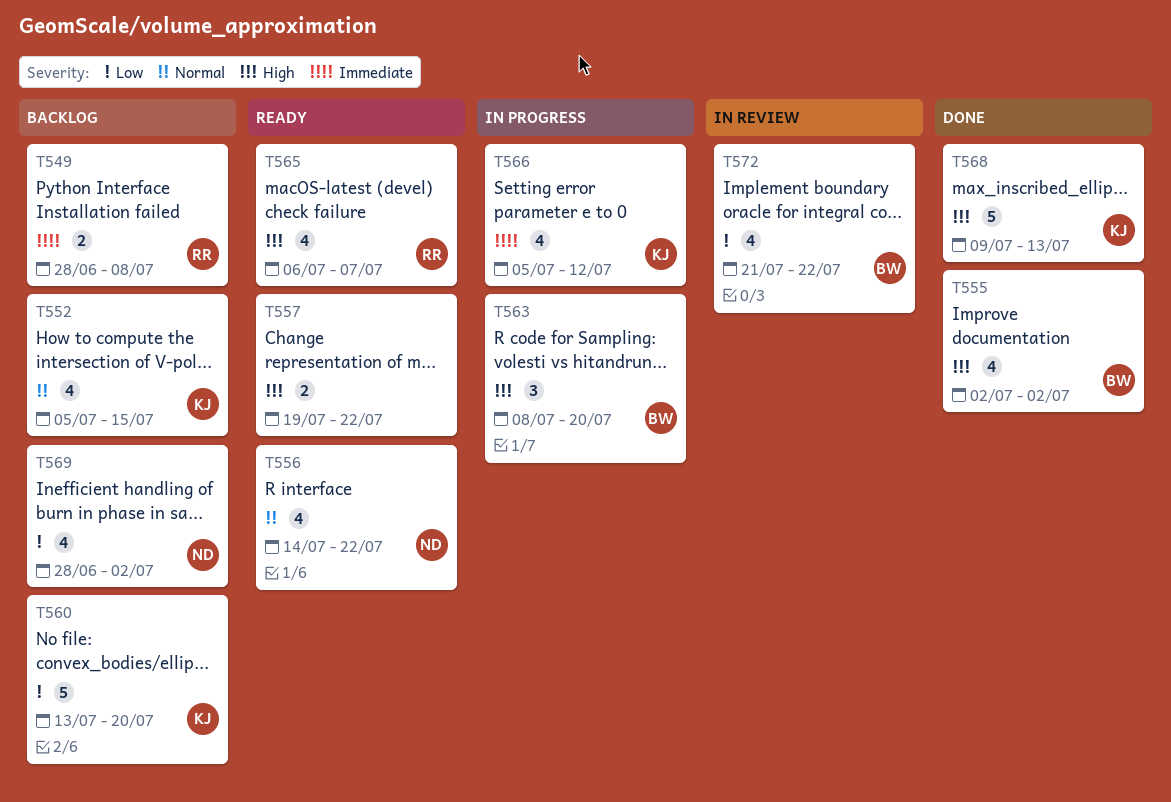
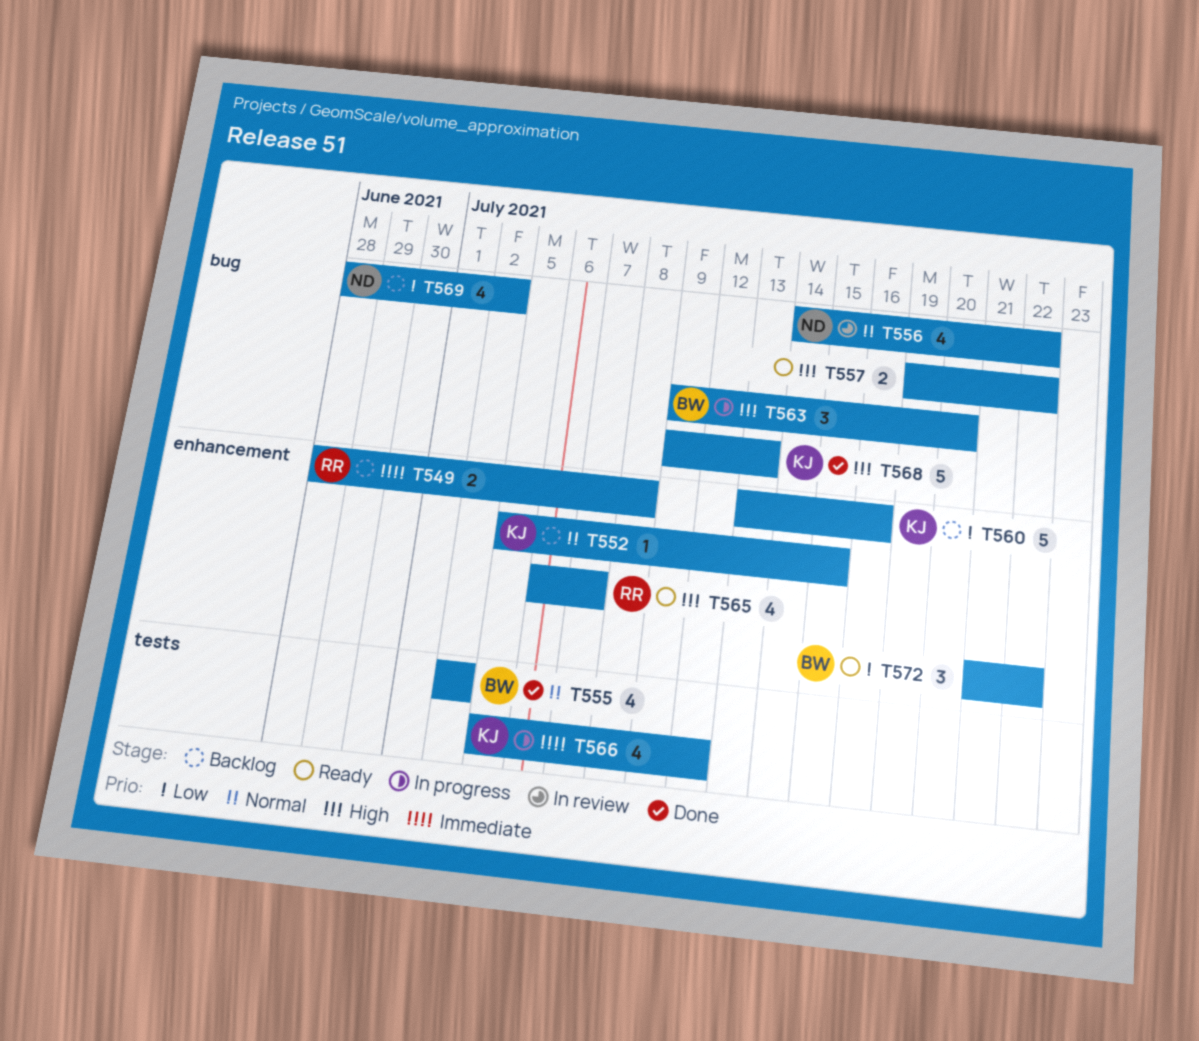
T552, estimate: 4 -> 1
T555, priority: High -> Normal
T556, status: Ready -> In review
T560, due: Jul 20 -> Jul 16
T563, start: Jul 8 -> Jul 9
T572, status: In review -> Ready
T572, estimate: 4 -> 3

